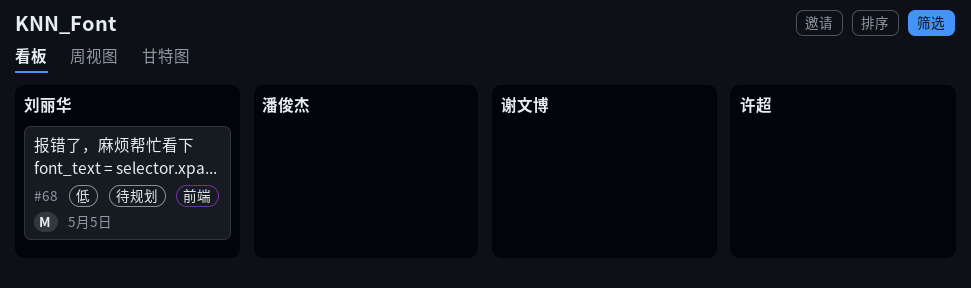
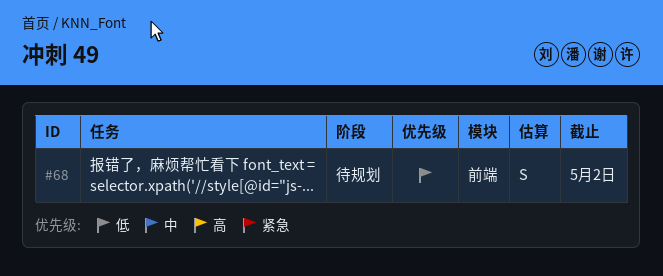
#68, estimate: M -> S
#68, due: May 5 -> May 2

